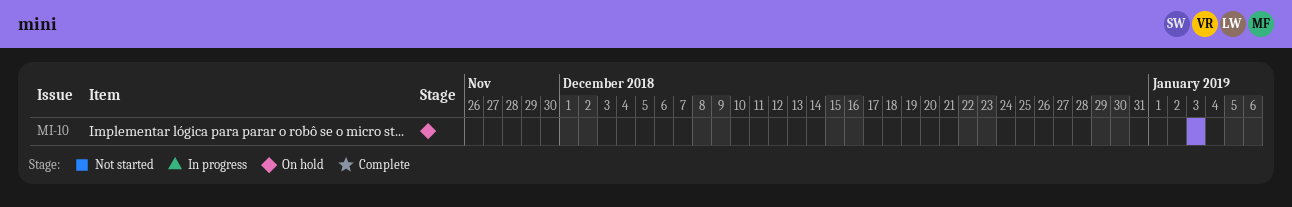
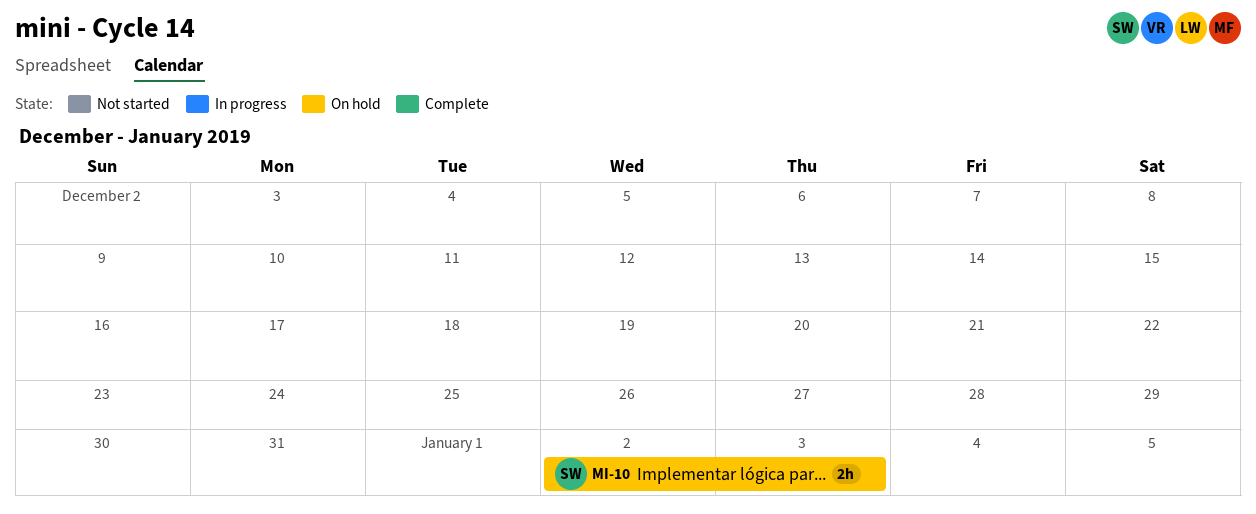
MI-10, start: Jan 3 -> Jan 2

